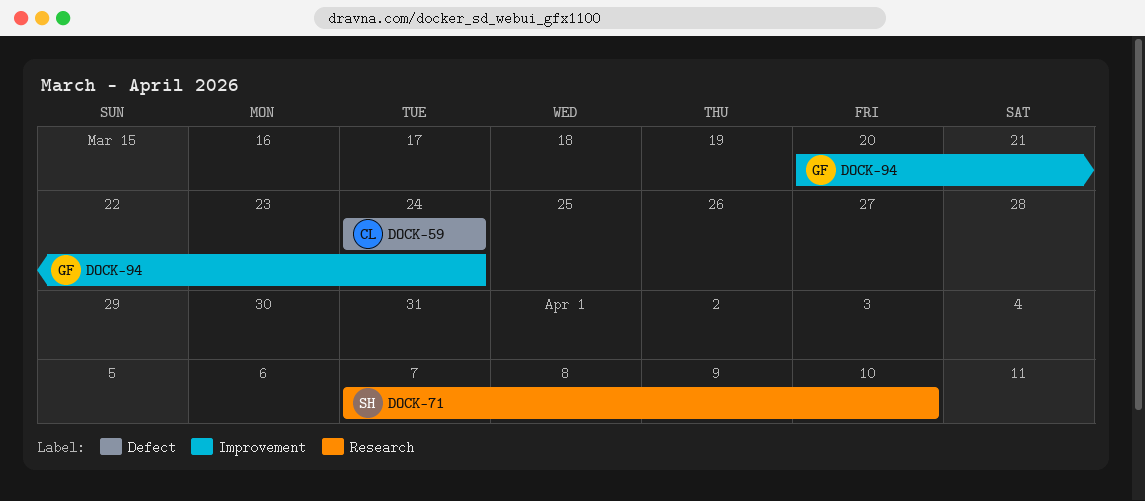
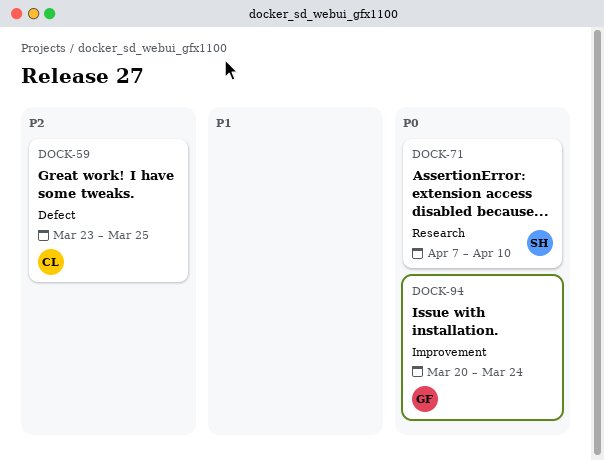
DOCK-59, start: Mar 24 -> Mar 23
DOCK-59, due: Mar 24 -> Mar 25

